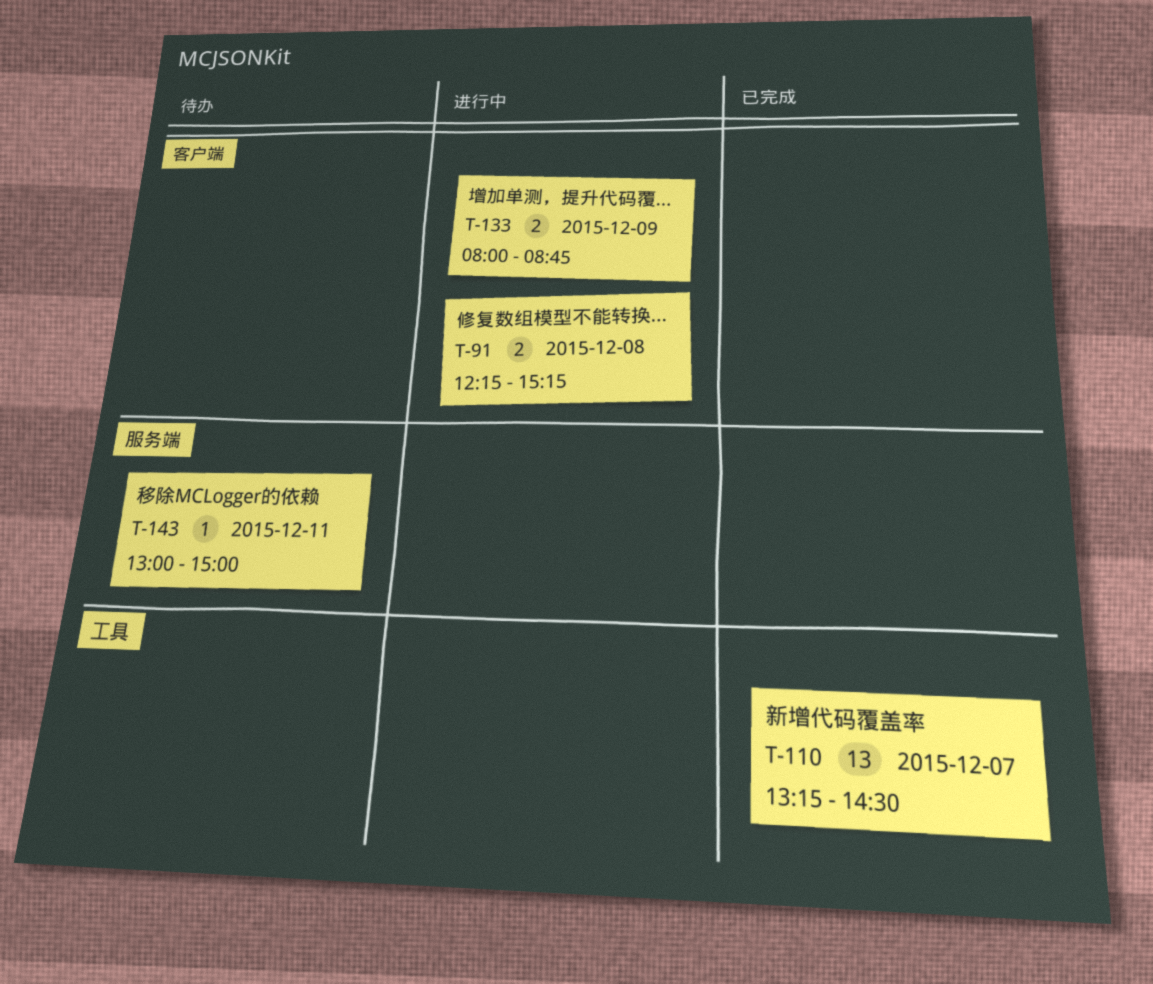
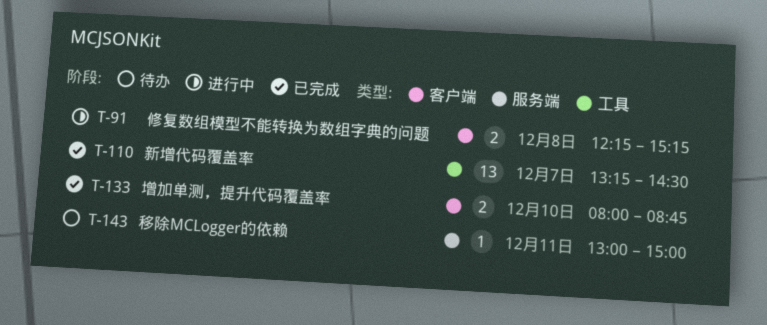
T-133, status: 进行中 -> 已完成
T-133, day: Dec 9 -> Dec 10

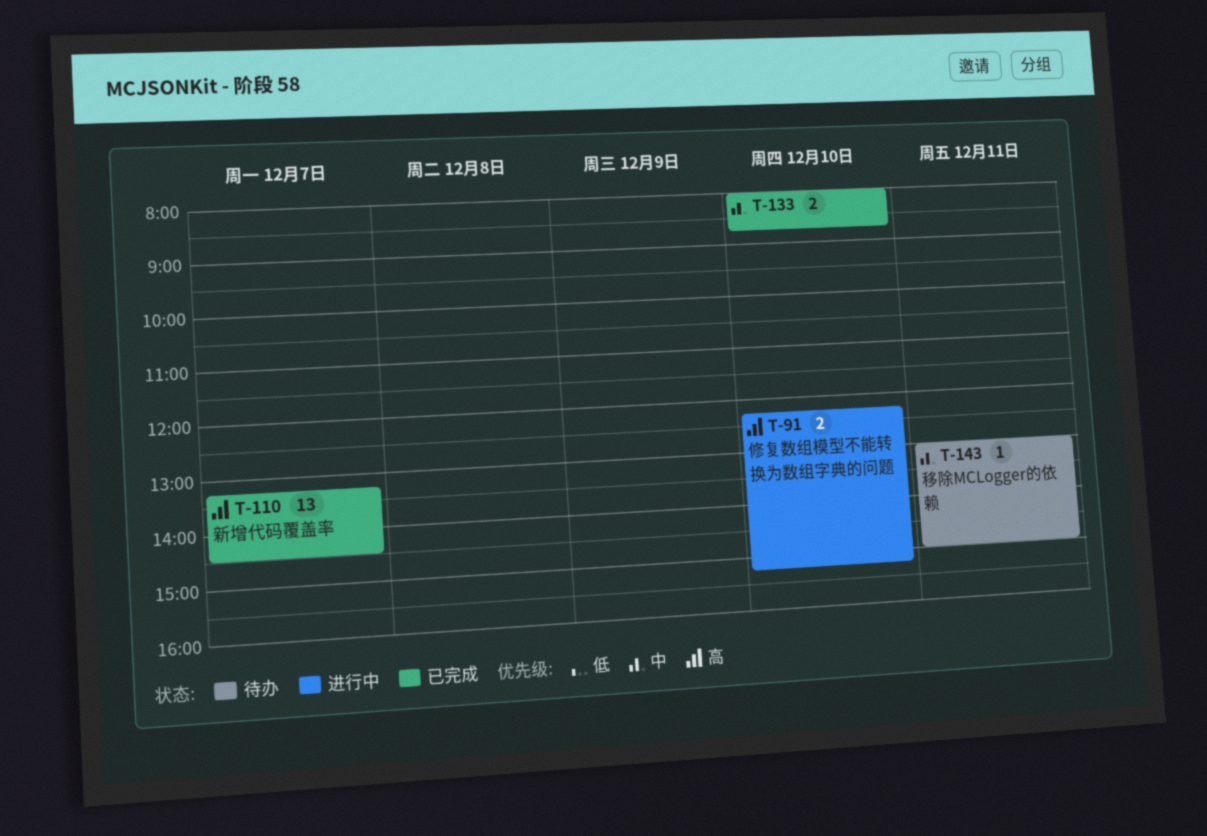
T-91, day: Dec 8 -> Dec 10

